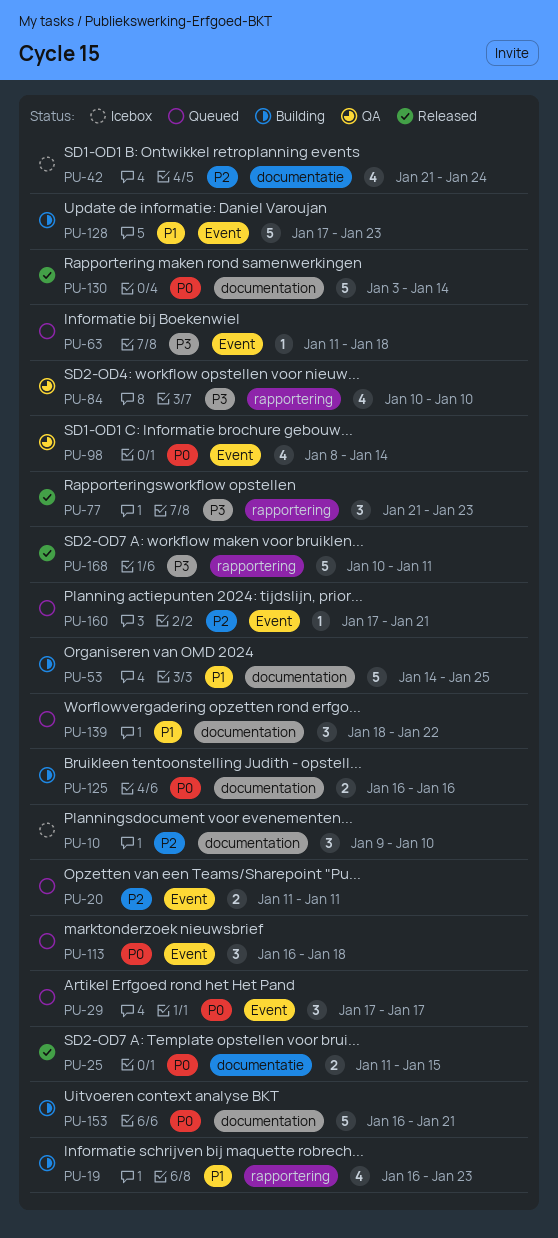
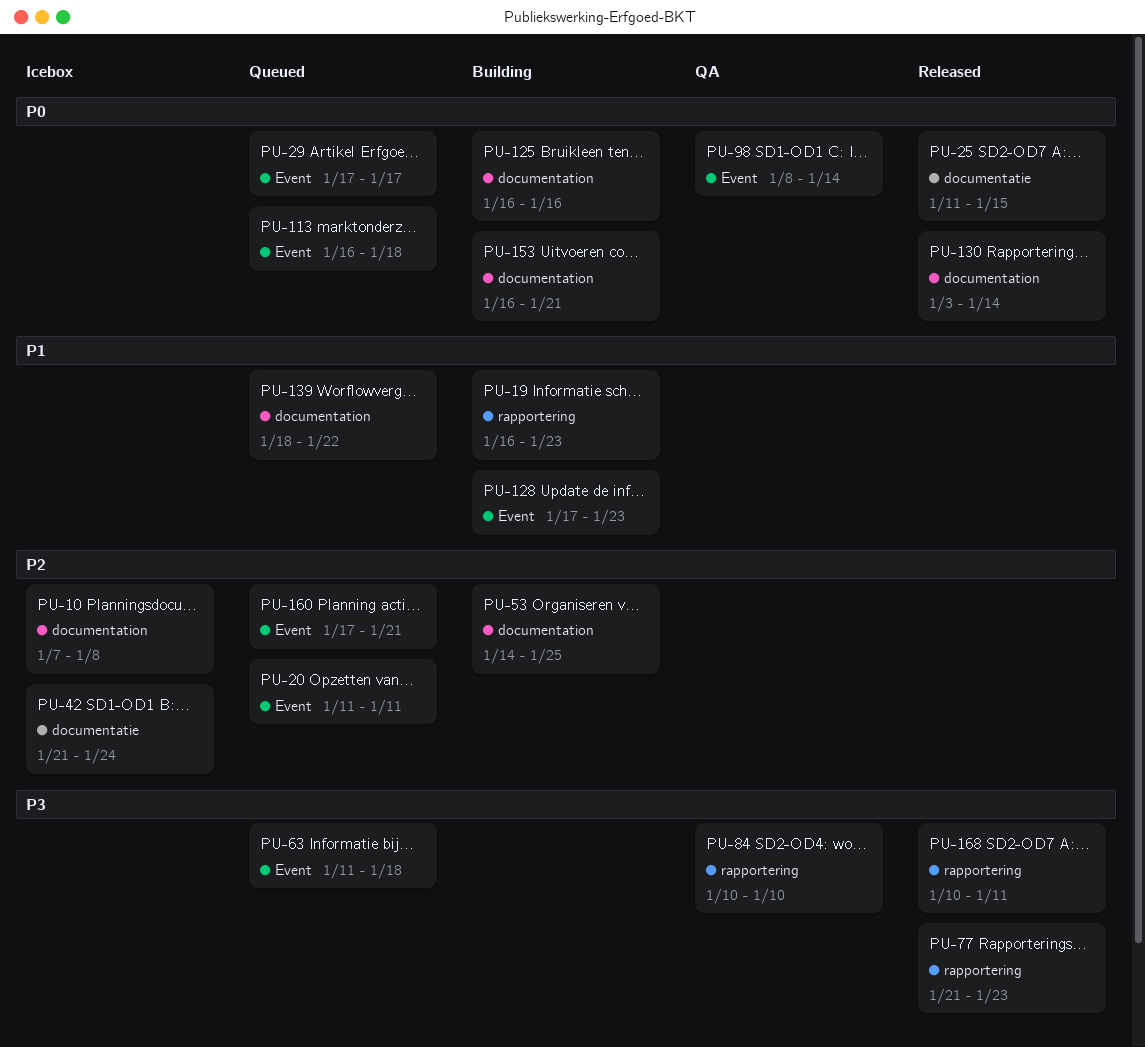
PU-10, start: Jan 9 -> Jan 7
PU-10, due: Jan 10 -> Jan 8
PU-53, priority: P1 -> P2

